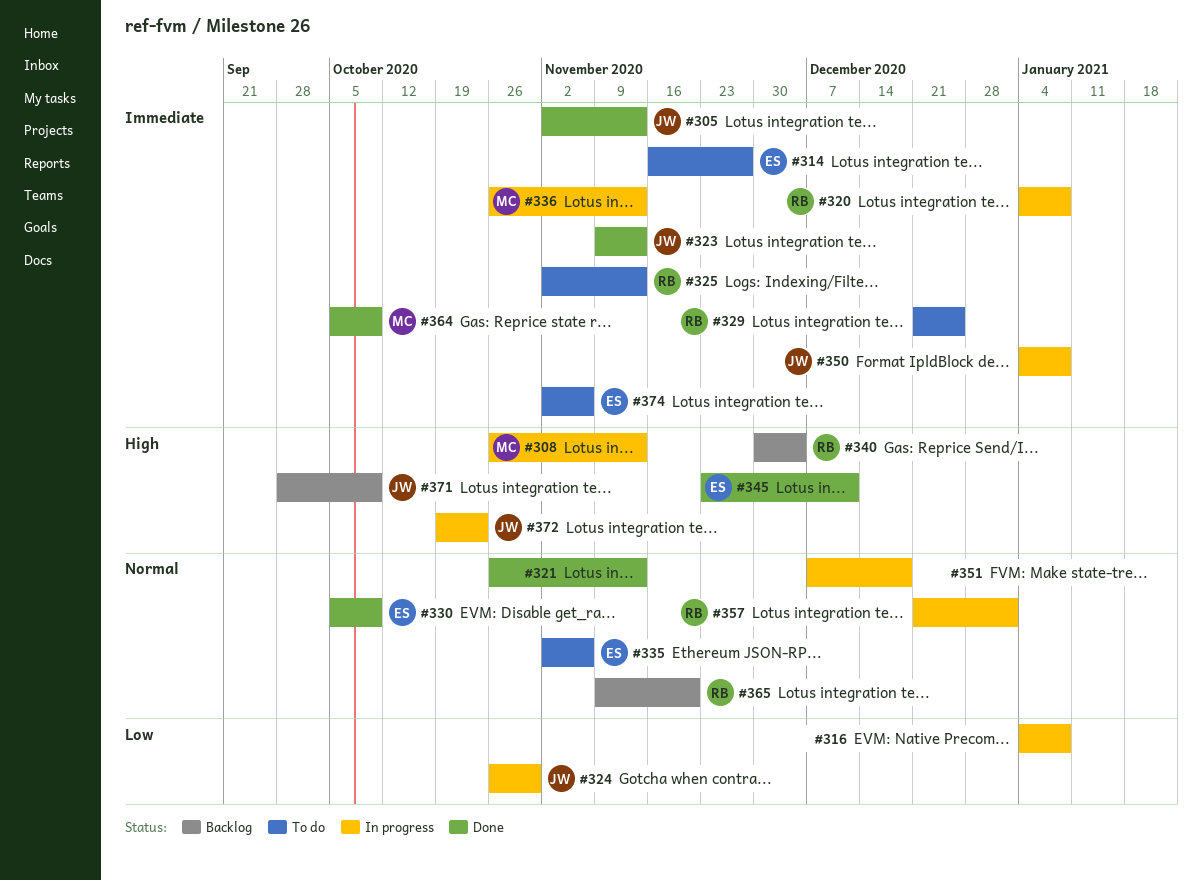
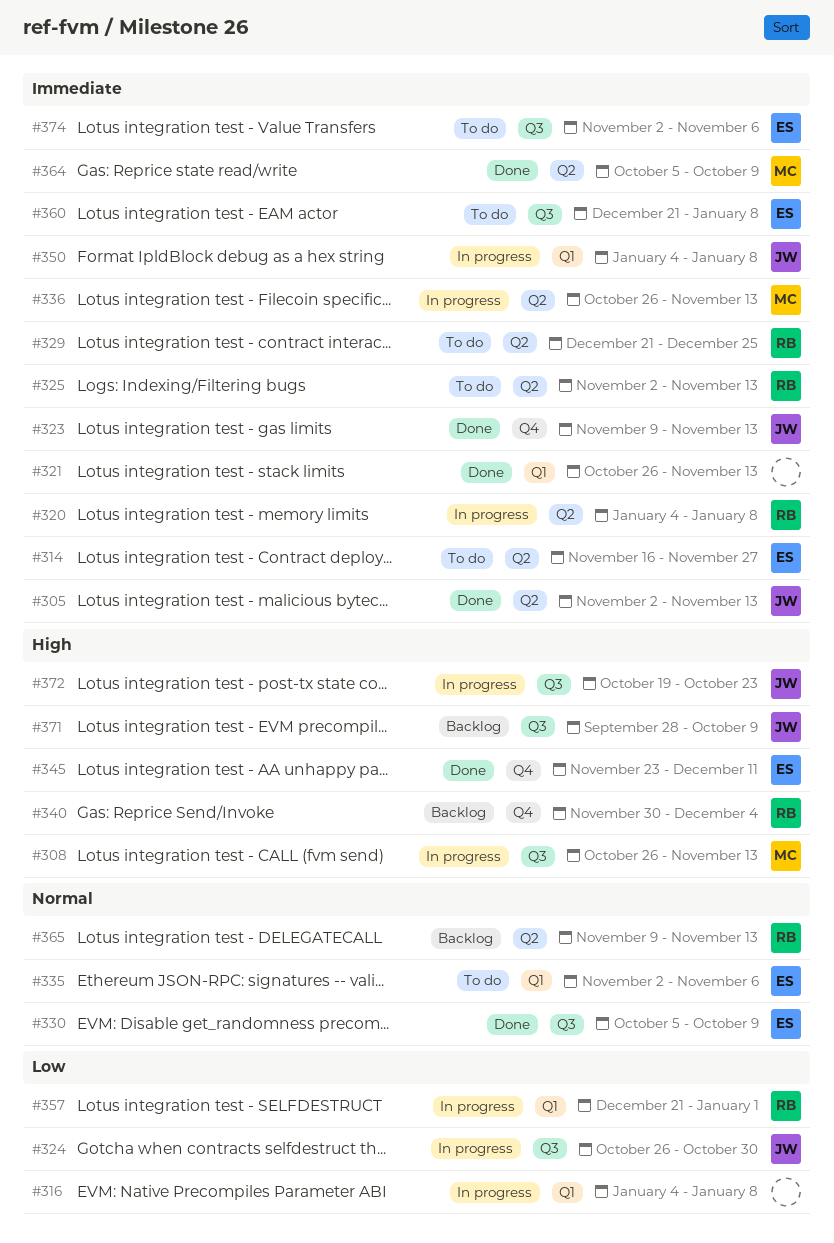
#321, priority: Normal -> Immediate
#351: present -> none
#357, priority: Normal -> Low
#360: none -> present
#365, due: Nov 20 -> Nov 13

